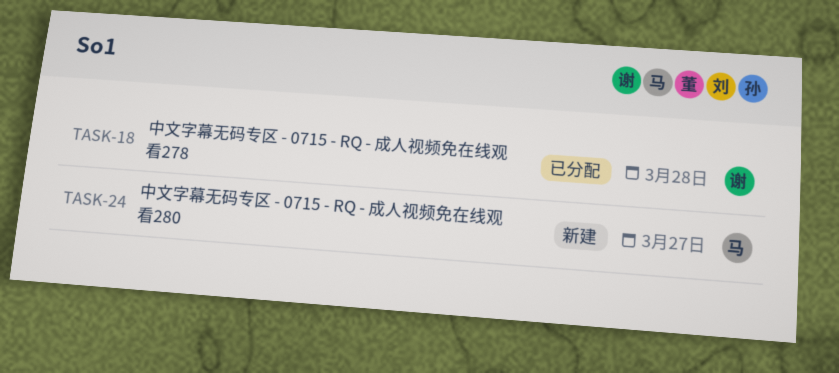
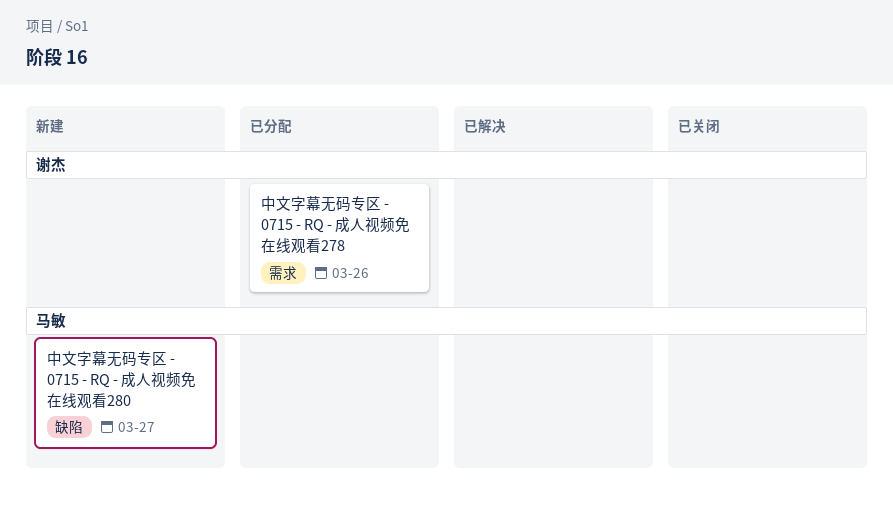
中文字幕无码专区 - 0715 - RQ - 成人视频免在线观看278, due: Mar 28 -> Mar 26

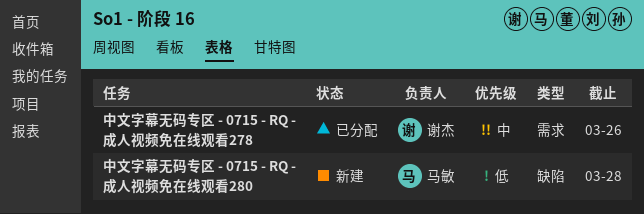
中文字幕无码专区 - 0715 - RQ - 成人视频免在线观看280, due: Mar 27 -> Mar 28

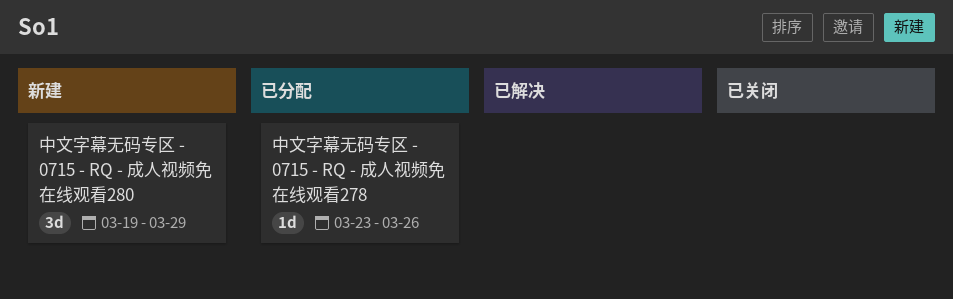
中文字幕无码专区 - 0715 - RQ - 成人视频免在线观看280, due: Mar 28 -> Mar 29

